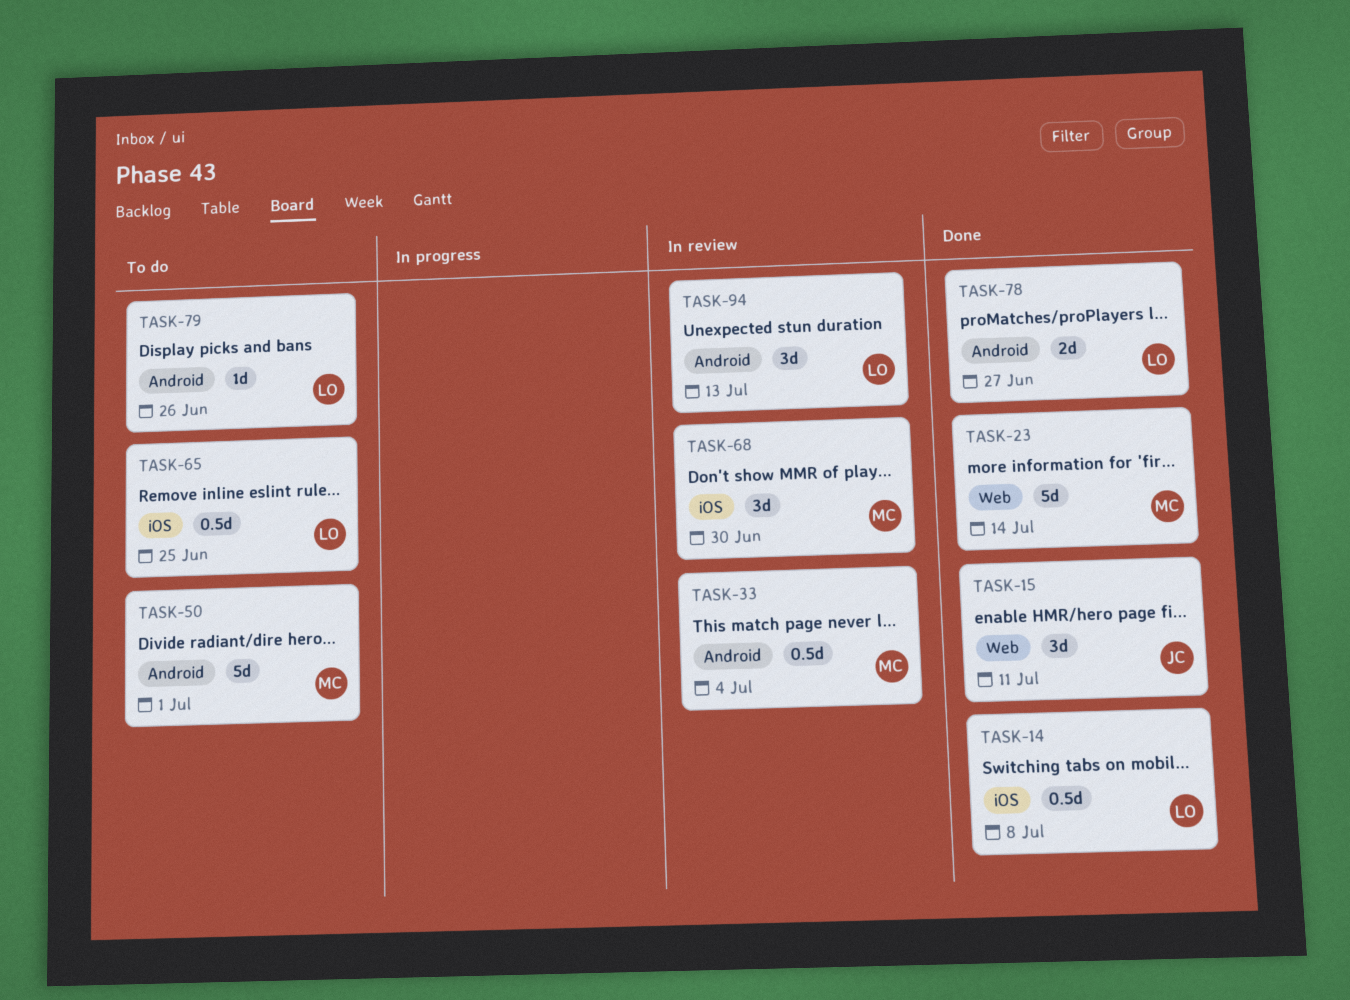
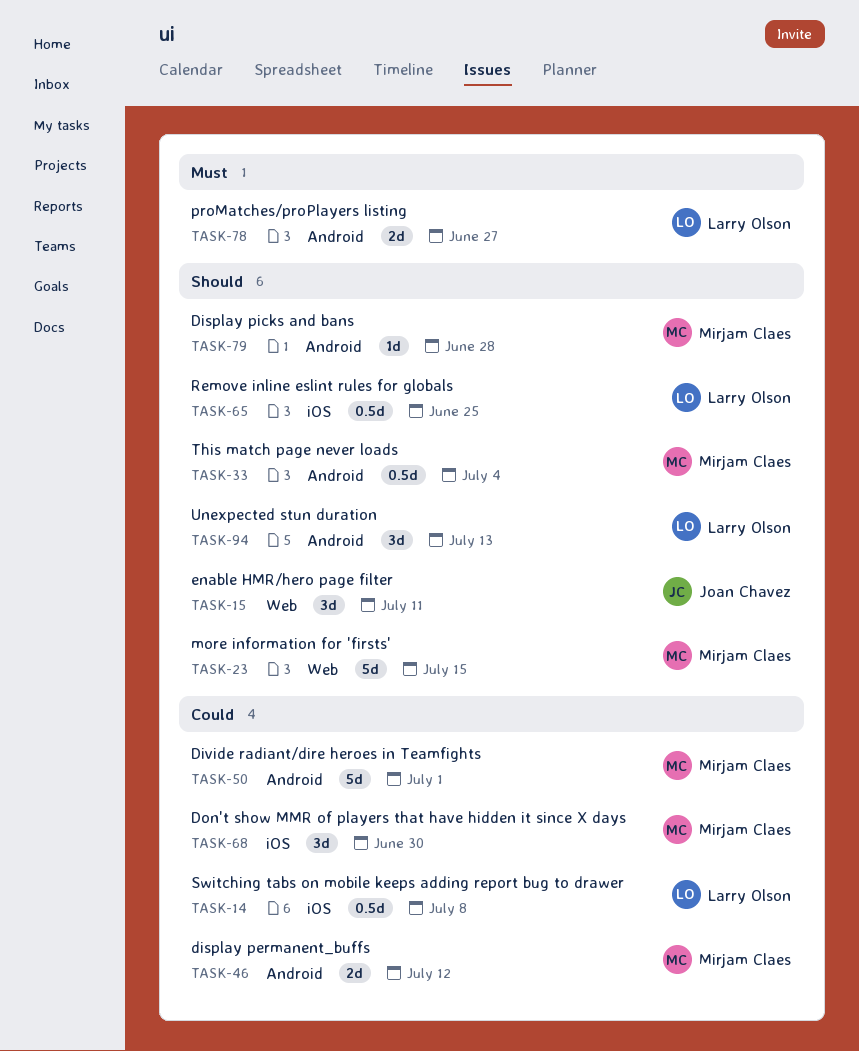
TASK-23, due: Jul 14 -> Jul 15
TASK-46: none -> present
TASK-79, owner: Larry Olson -> Mirjam Claes
TASK-79, due: Jun 26 -> Jun 28

